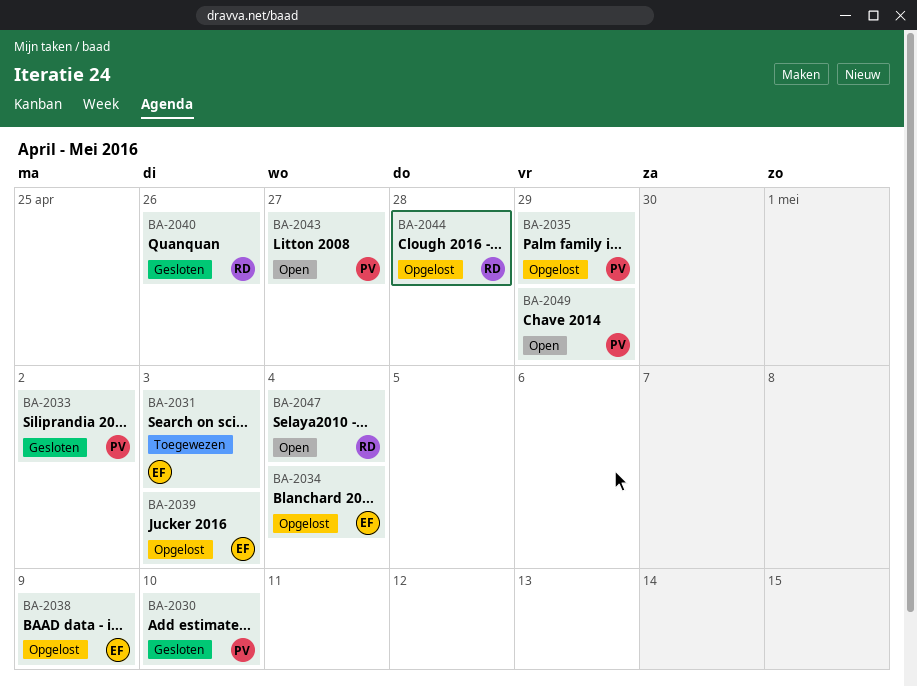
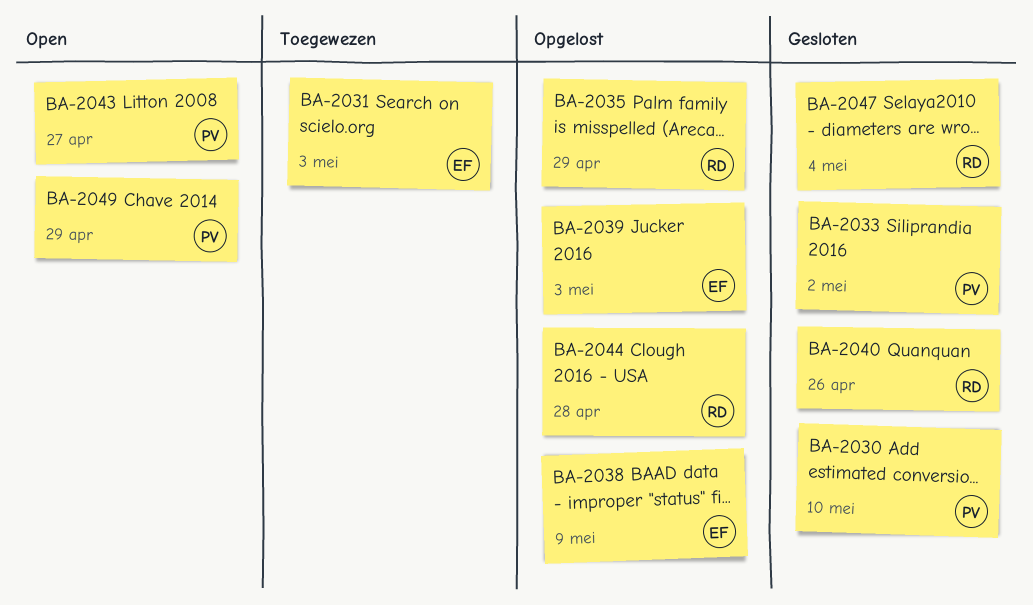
BA-2034: present -> none
BA-2035, owner: PV -> RD
BA-2047, status: Open -> Gesloten

